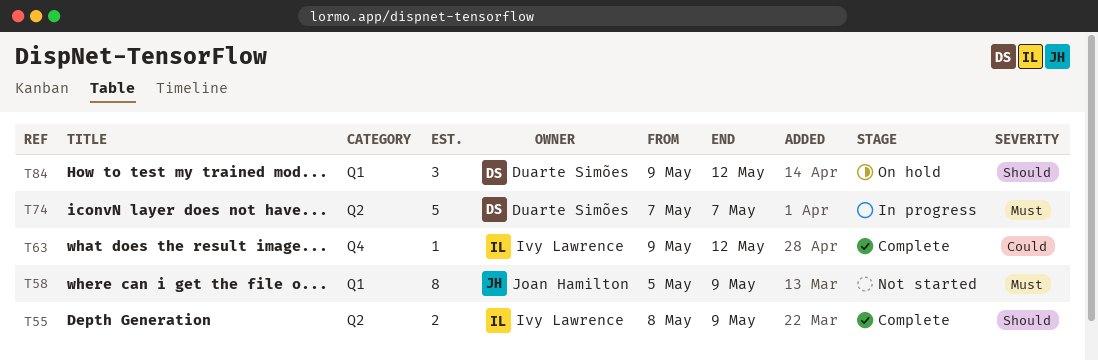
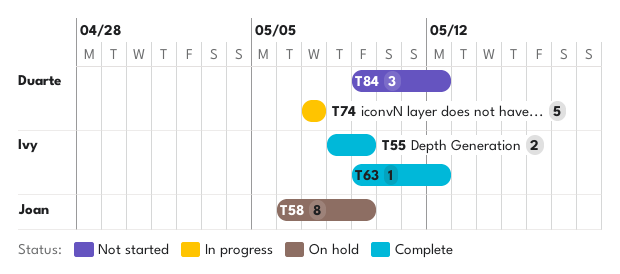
T58, status: Not started -> On hold
T58, start: May 5 -> May 6
T84, status: On hold -> Not started

